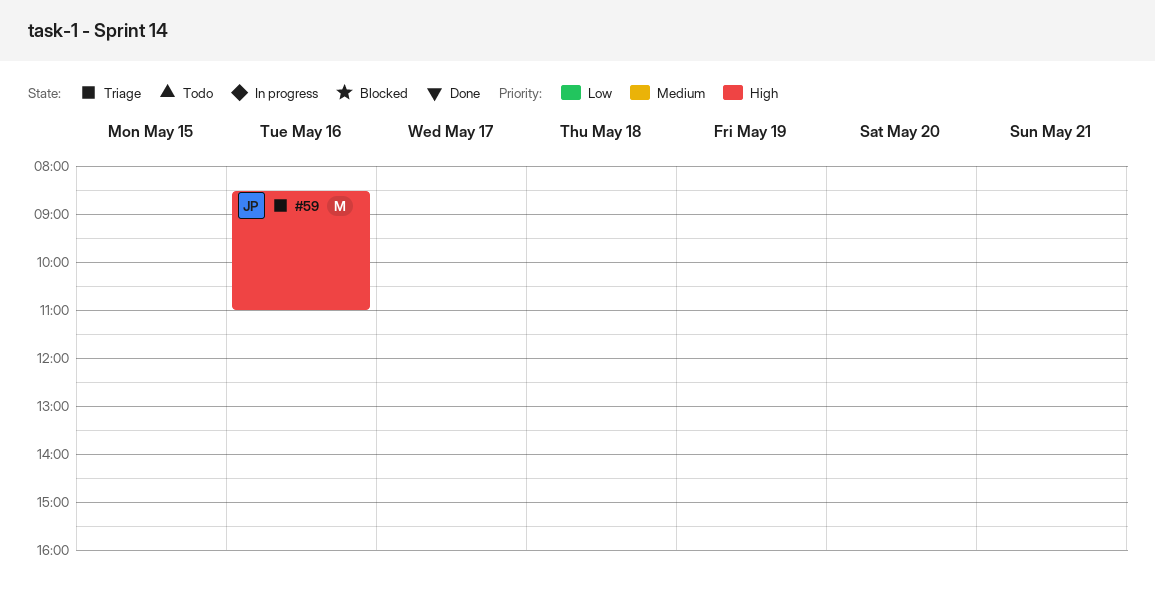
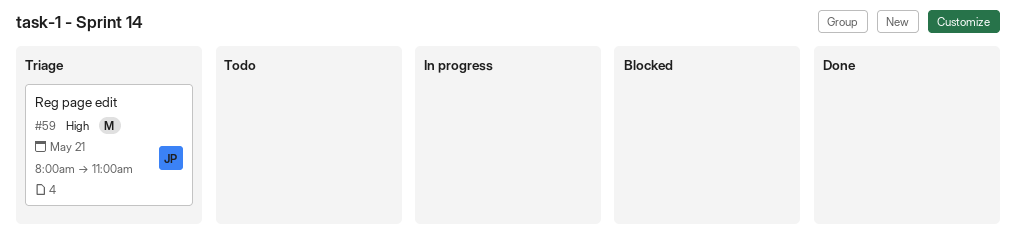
#59, day: May 16 -> May 21
#59, begins: 08:30 -> 08:00

